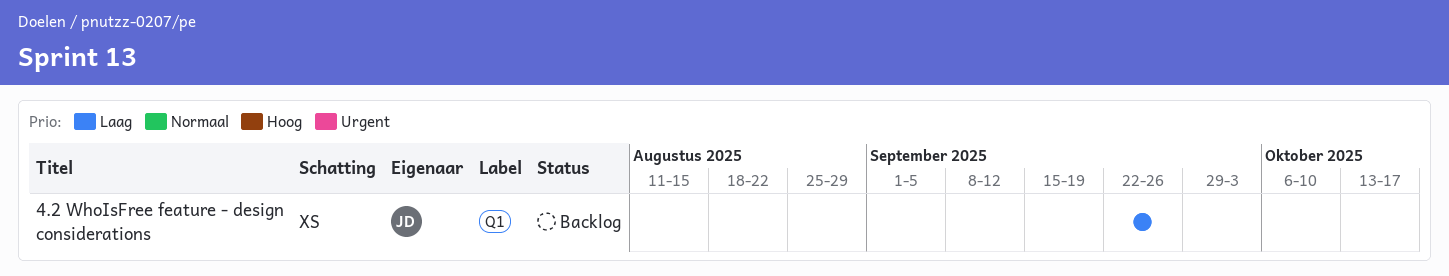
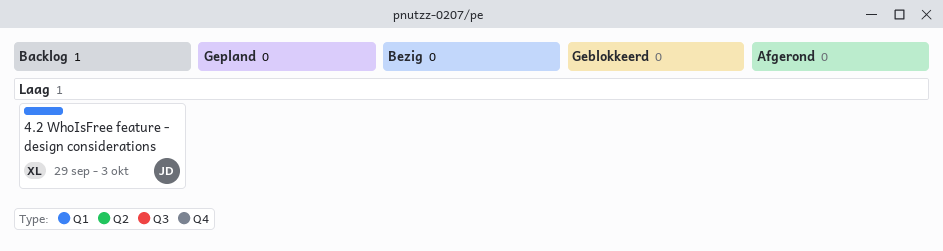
4.2 WhoIsFree feature - design considerations, estimate: XS -> XL
4.2 WhoIsFree feature - design considerations, start: Sep 22 -> Sep 29
4.2 WhoIsFree feature - design considerations, due: Sep 26 -> Oct 3

